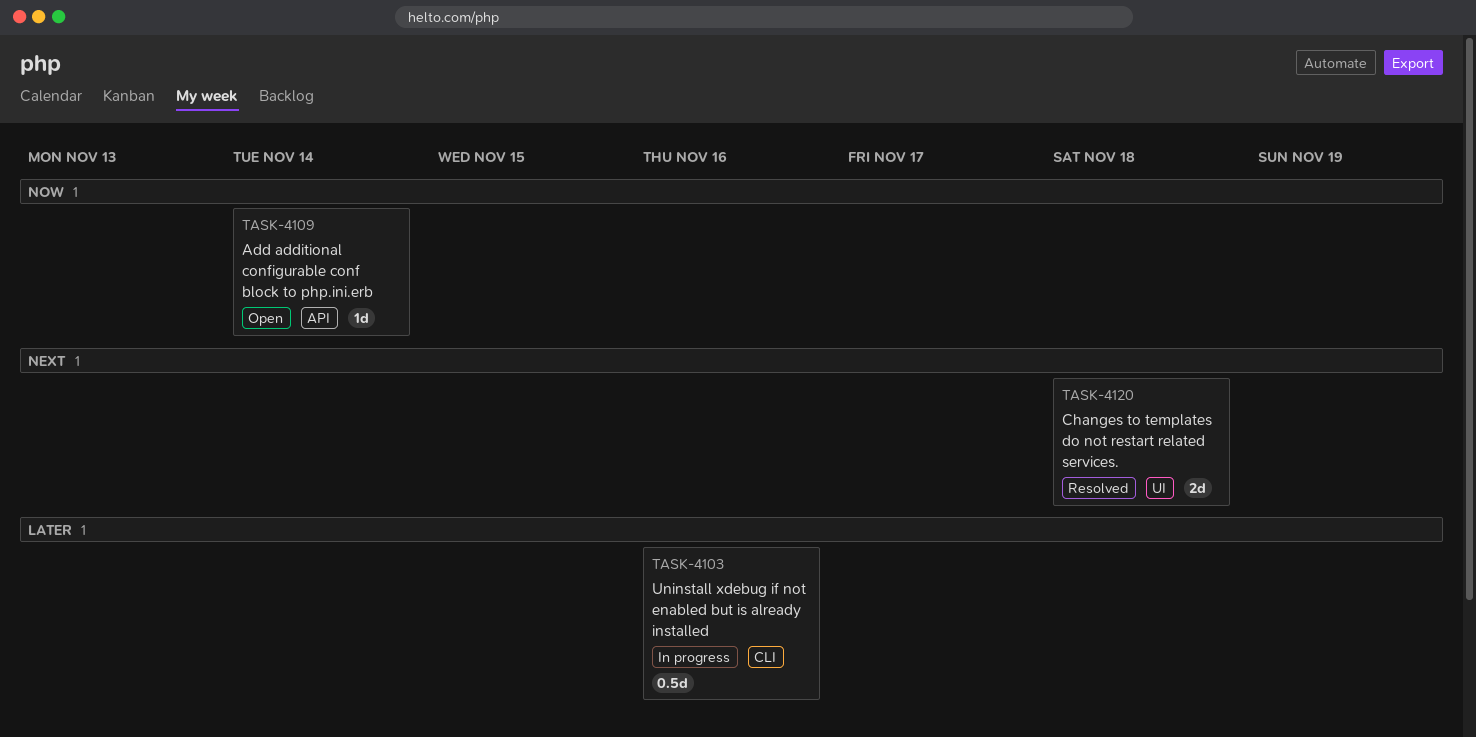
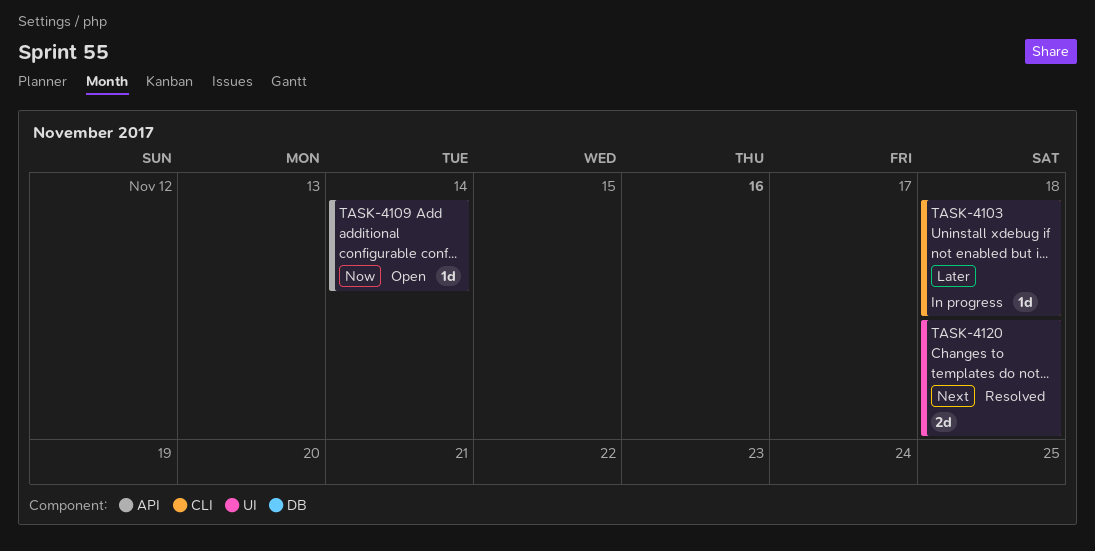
TASK-4103, estimate: 0.5d -> 1d
TASK-4103, due: Nov 16 -> Nov 18

